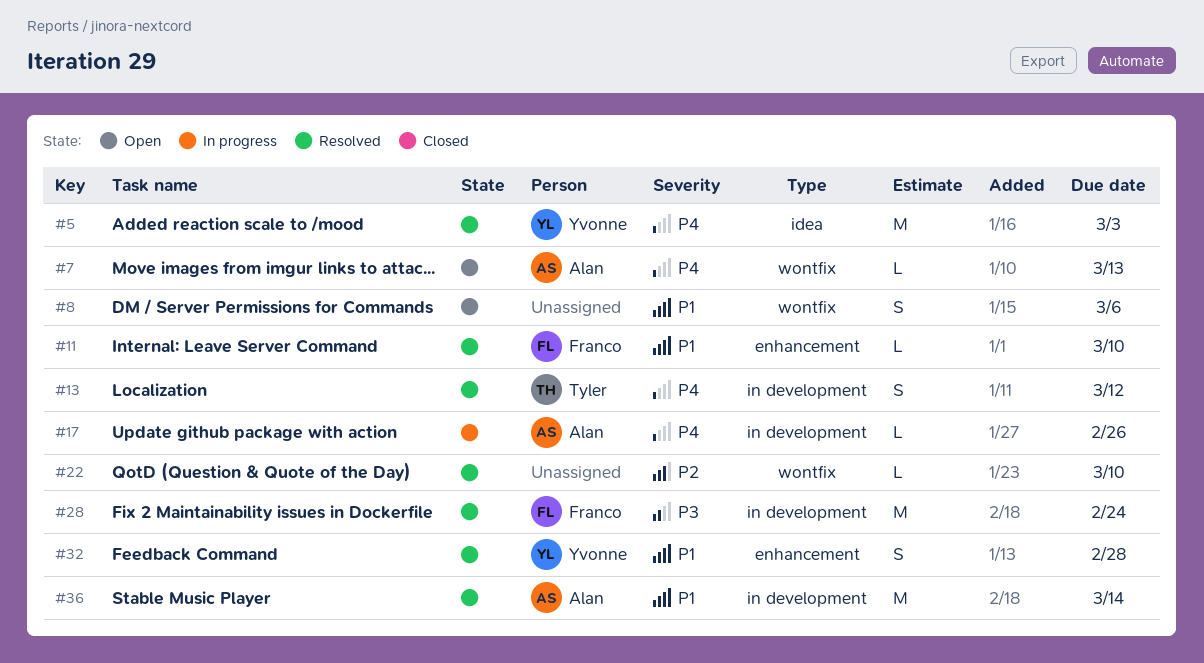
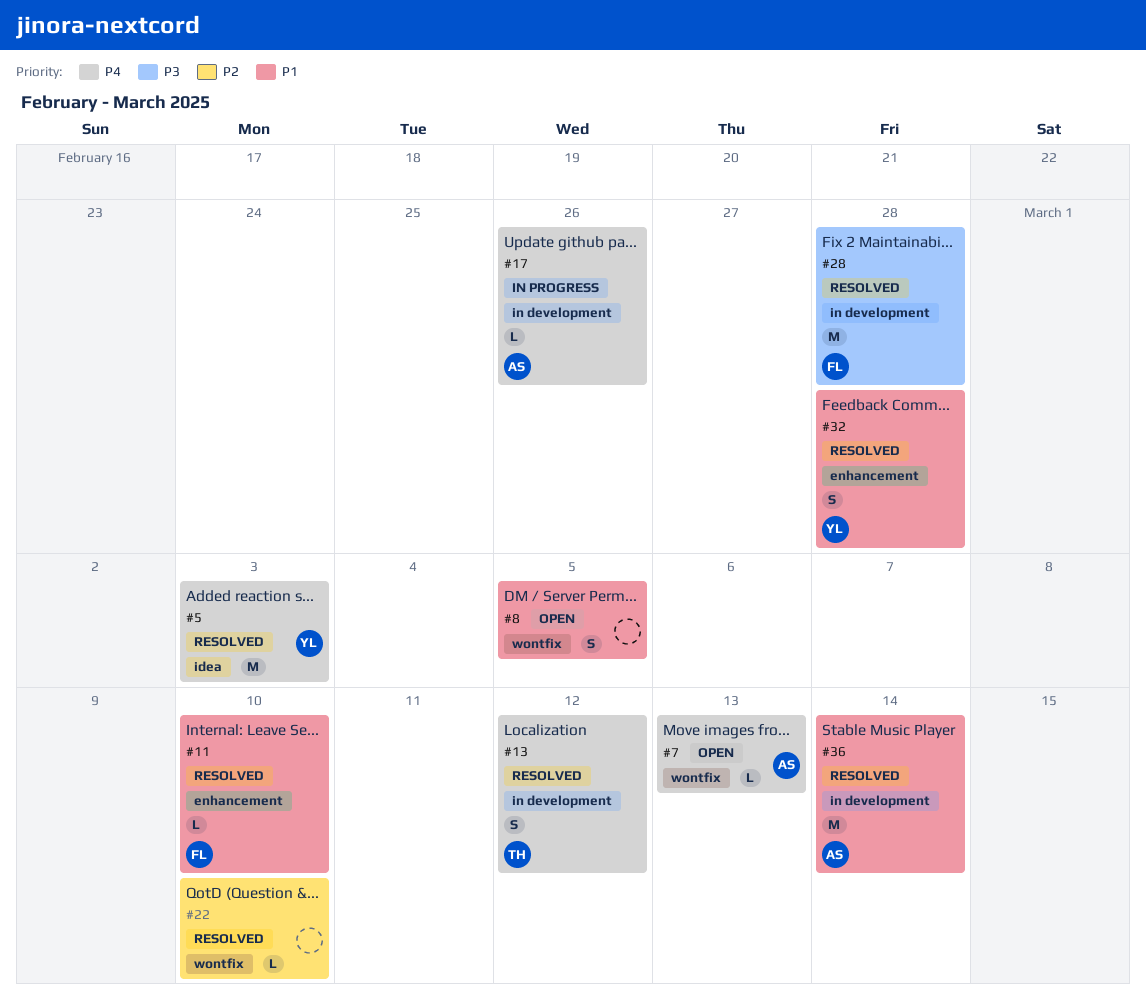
#8, due: Mar 6 -> Mar 5
#28, due: Feb 24 -> Feb 28

